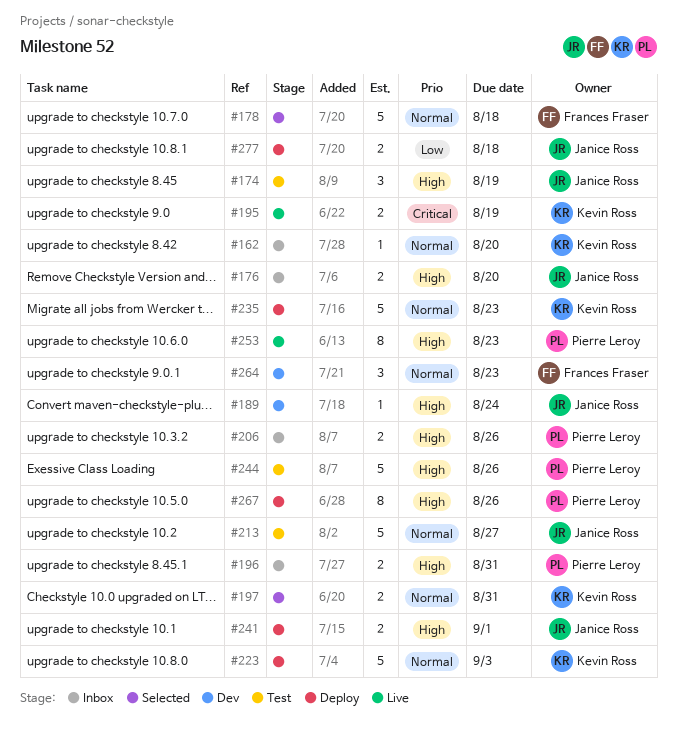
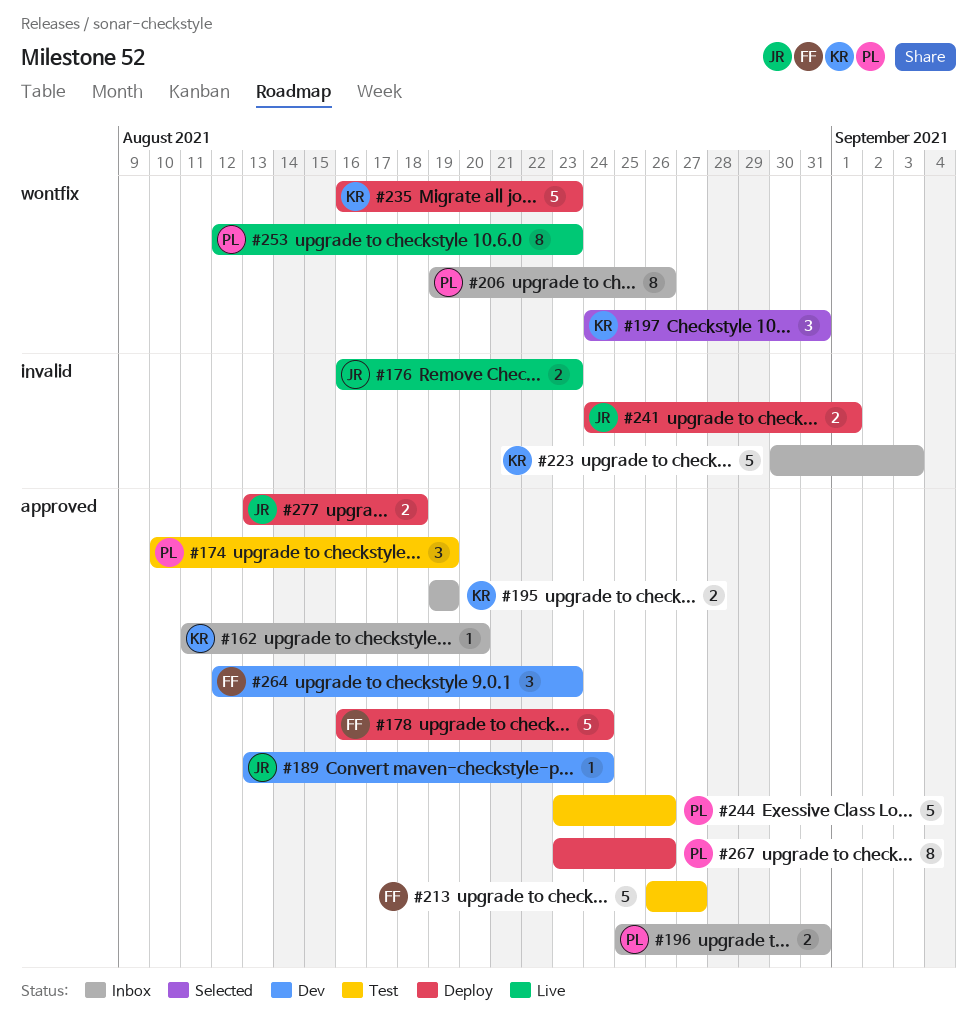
#174, owner: Janice Ross -> Pierre Leroy
#176, status: Inbox -> Live
#176, due: Aug 20 -> Aug 23
#178, status: Selected -> Deploy
#178, due: Aug 18 -> Aug 24
#195, status: Live -> Inbox
#197, estimate: 2 -> 3
#206, estimate: 2 -> 8
#213, owner: Janice Ross -> Frances Fraser
#223, status: Deploy -> Inbox

